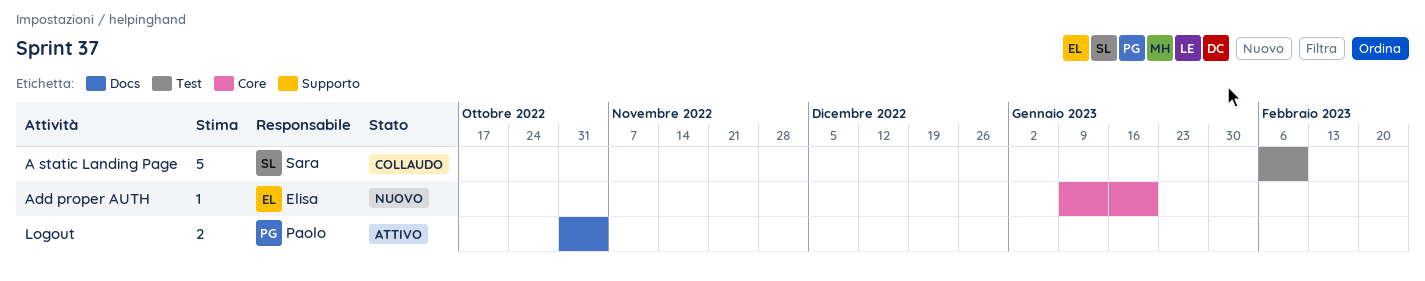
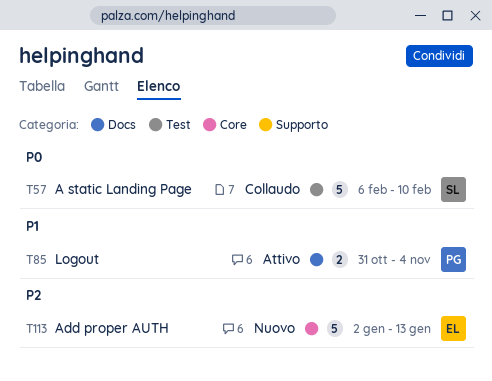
Add proper AUTH, estimate: 1 -> 5
Add proper AUTH, start: Jan 9 -> Jan 2
Add proper AUTH, due: Jan 20 -> Jan 13

